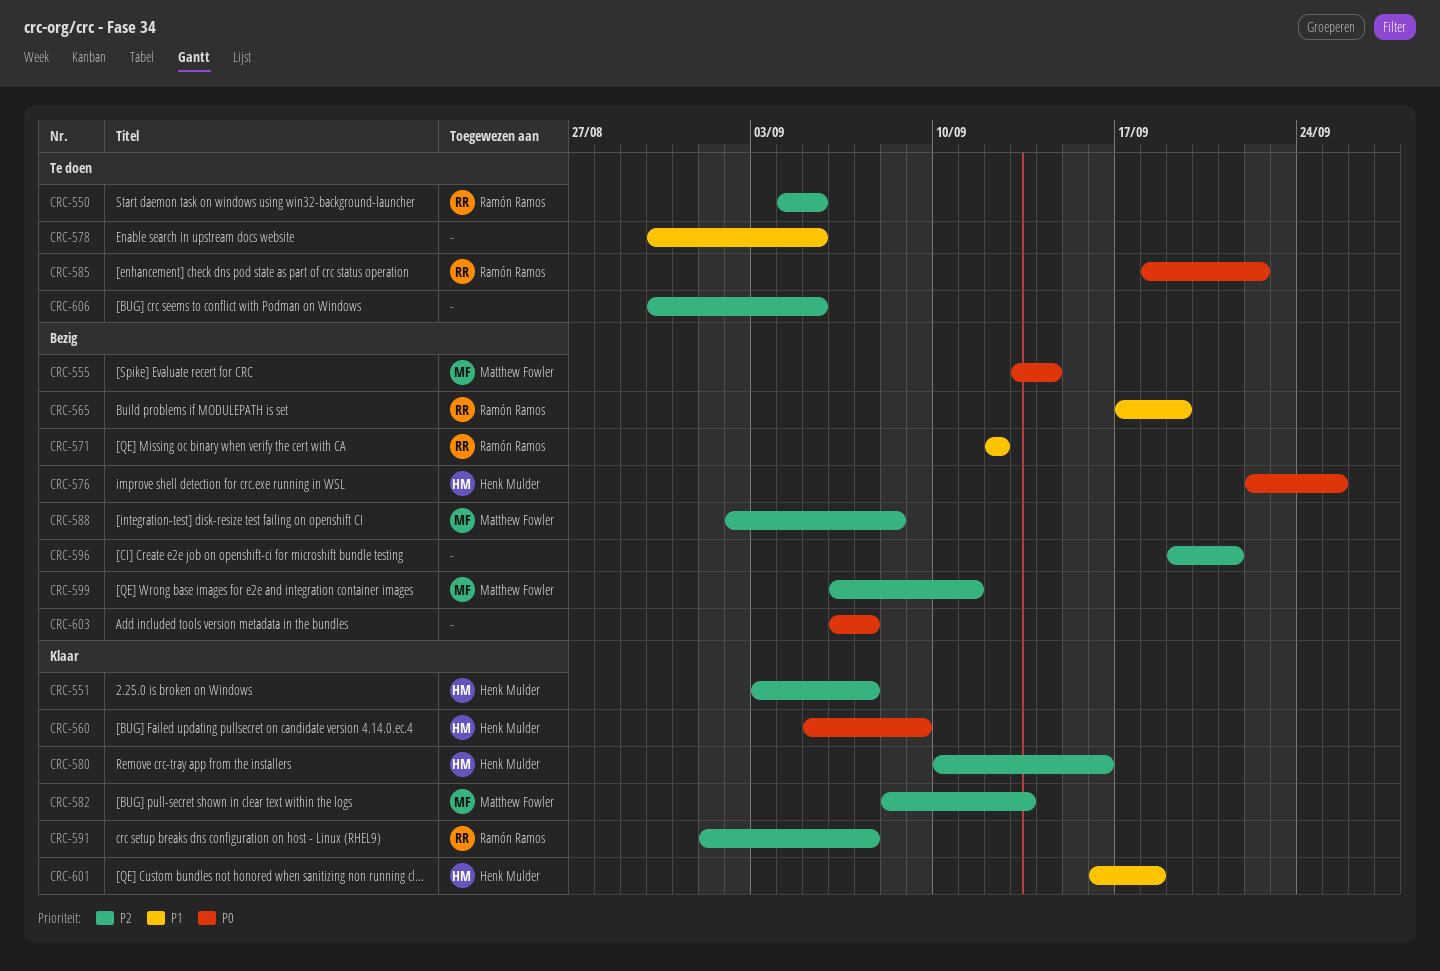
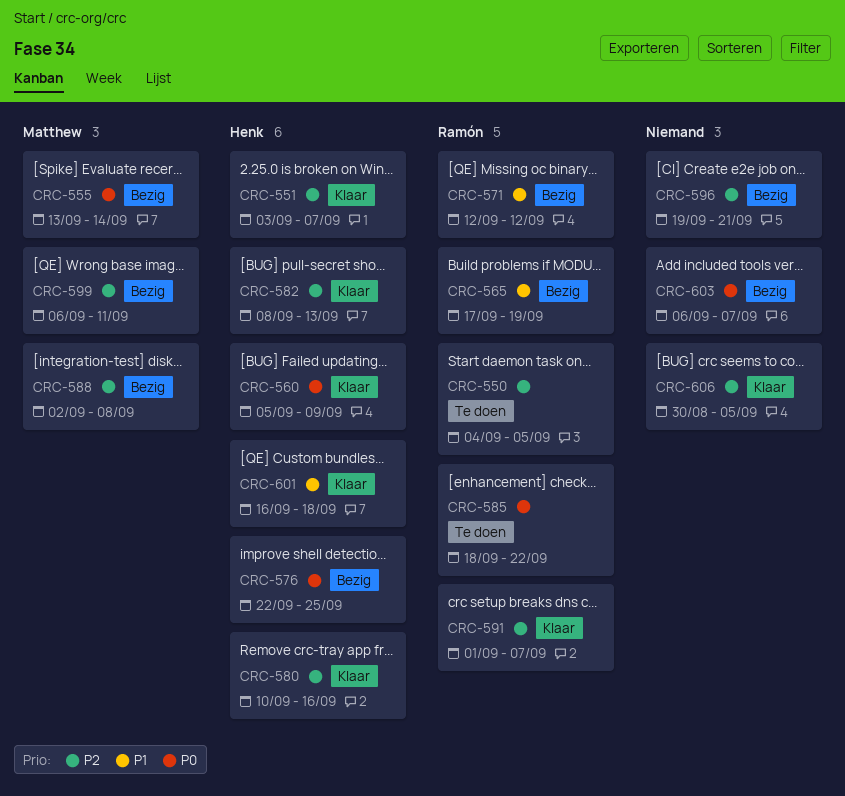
CRC-578: present -> none
CRC-582, owner: Matthew Fowler -> Henk Mulder
CRC-606, status: Te doen -> Klaar

